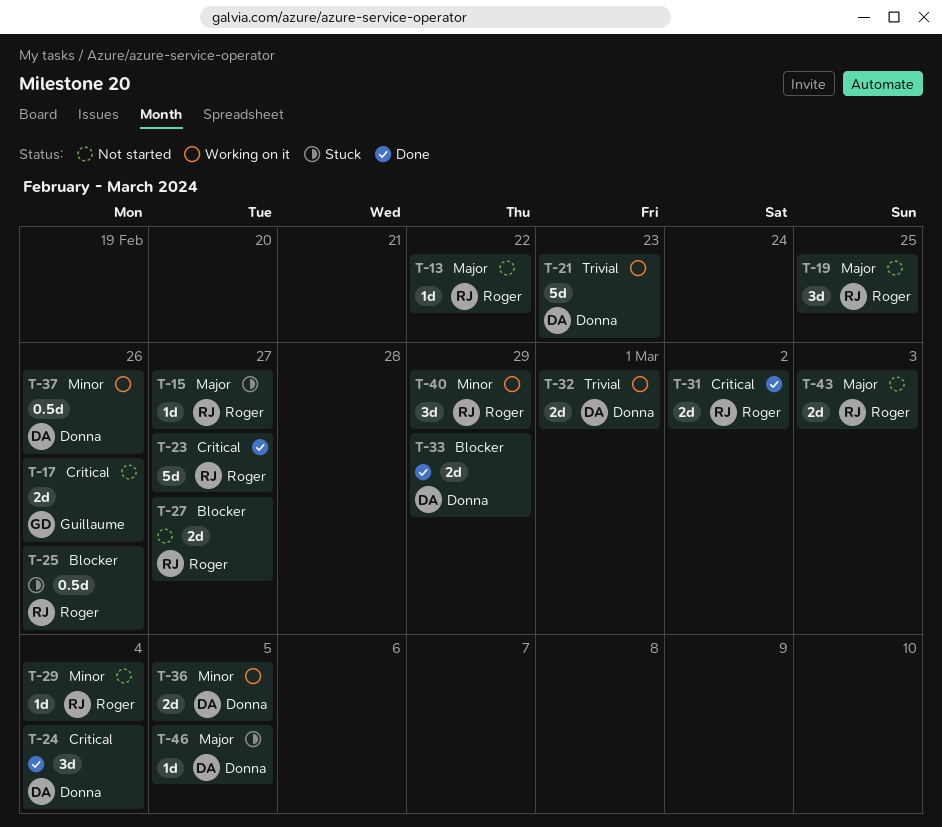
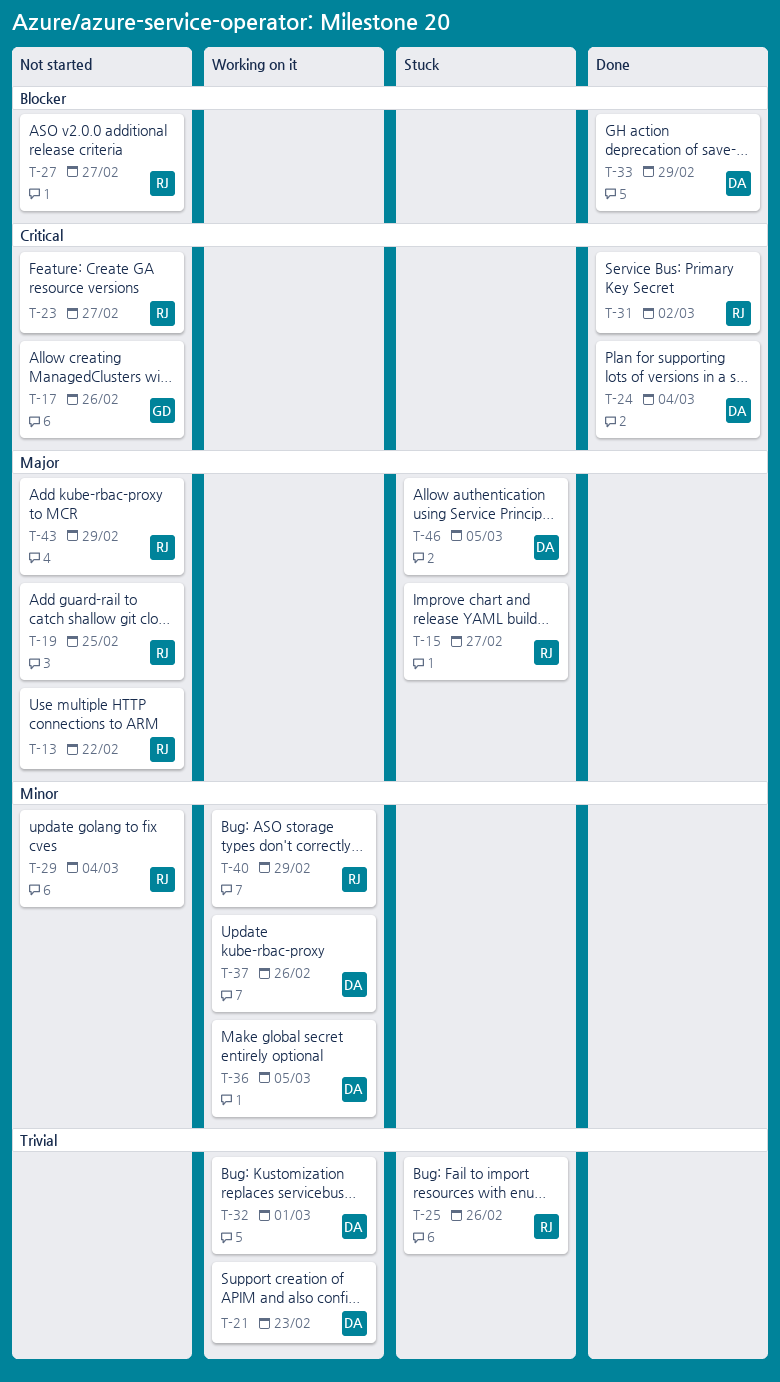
T-23, status: Done -> Not started
T-25, priority: Blocker -> Trivial
T-43, due: Mar 3 -> Feb 29

